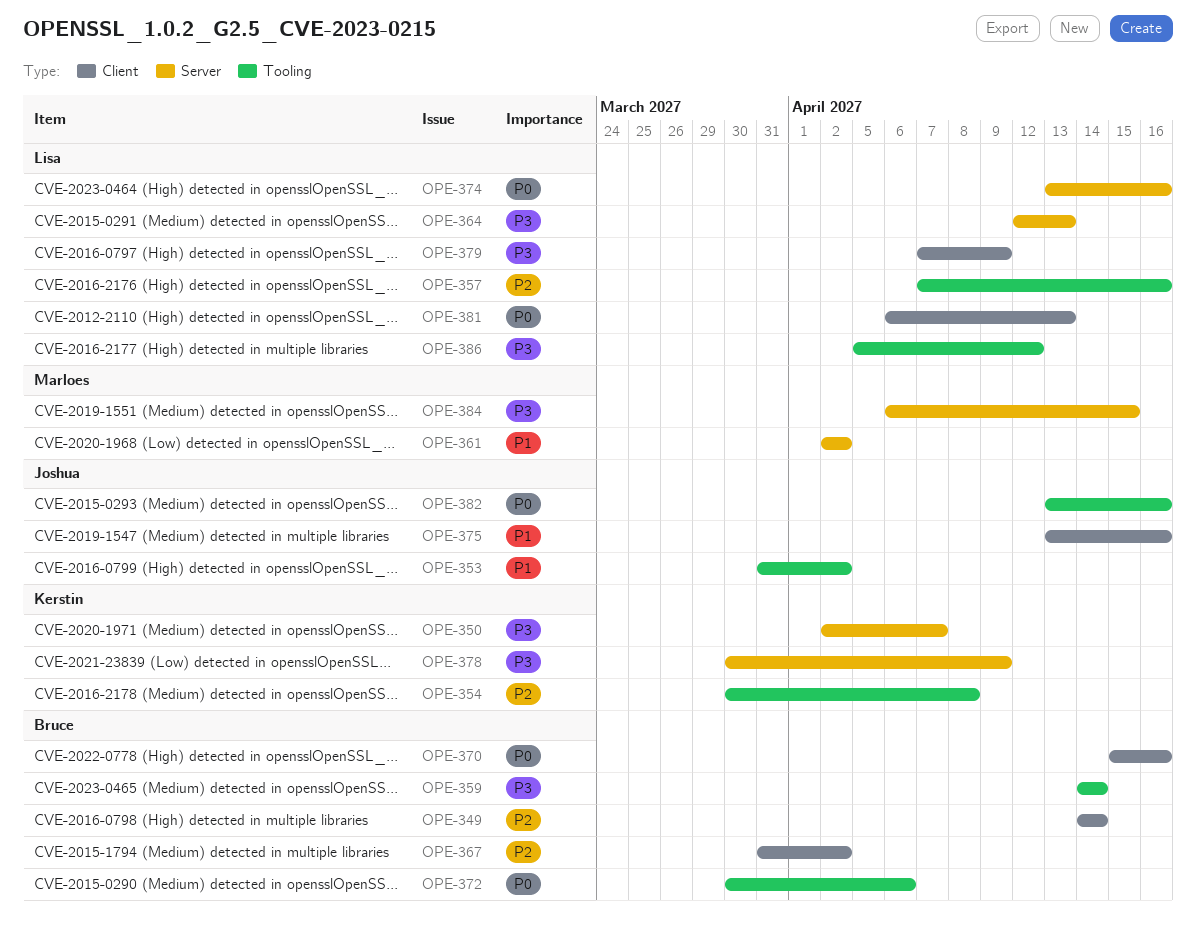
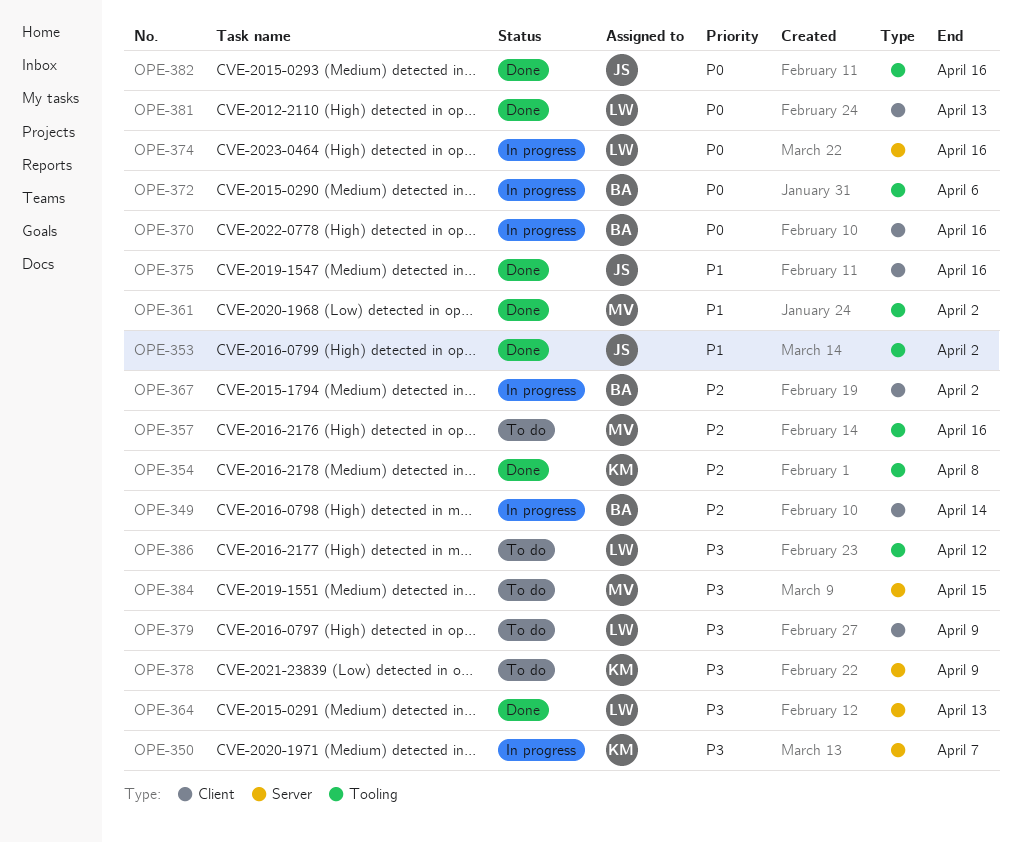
OPE-357, owner: Lisa -> Marloes
OPE-359: present -> none
OPE-361, label: Server -> Tooling

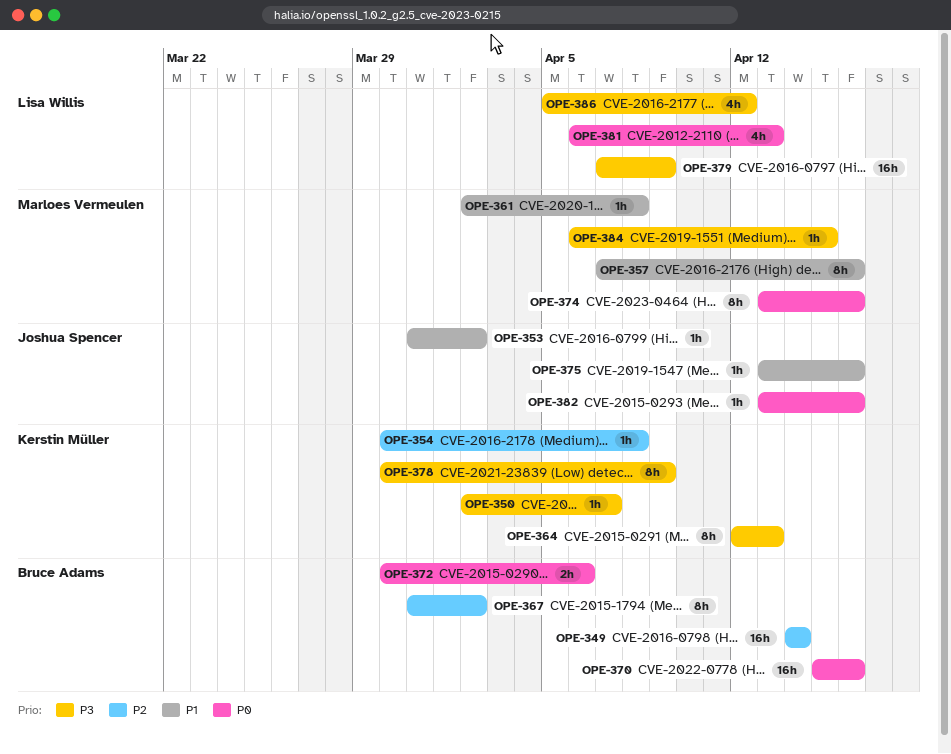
OPE-357, priority: P2 -> P1
OPE-361, due: Apr 2 -> Apr 8
OPE-364, owner: Lisa Willis -> Kerstin Müller
OPE-374, owner: Lisa Willis -> Marloes Vermeulen

